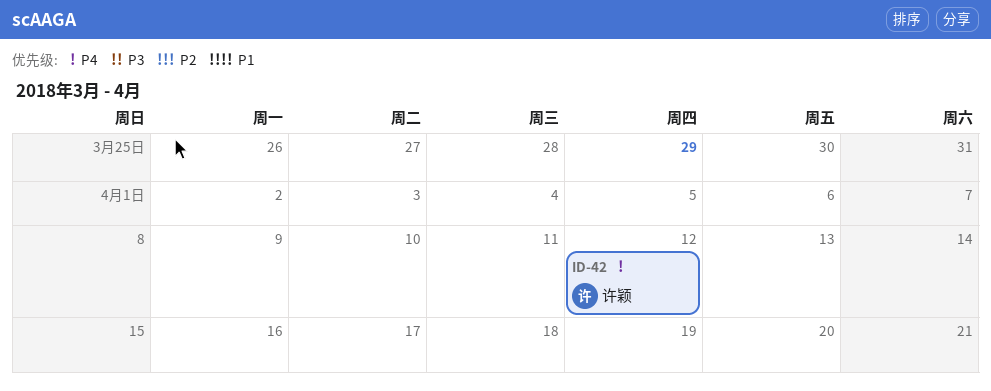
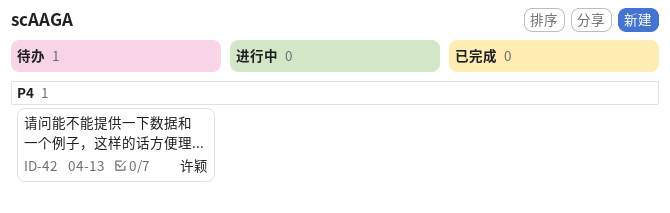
ID-42, due: Apr 12 -> Apr 13

